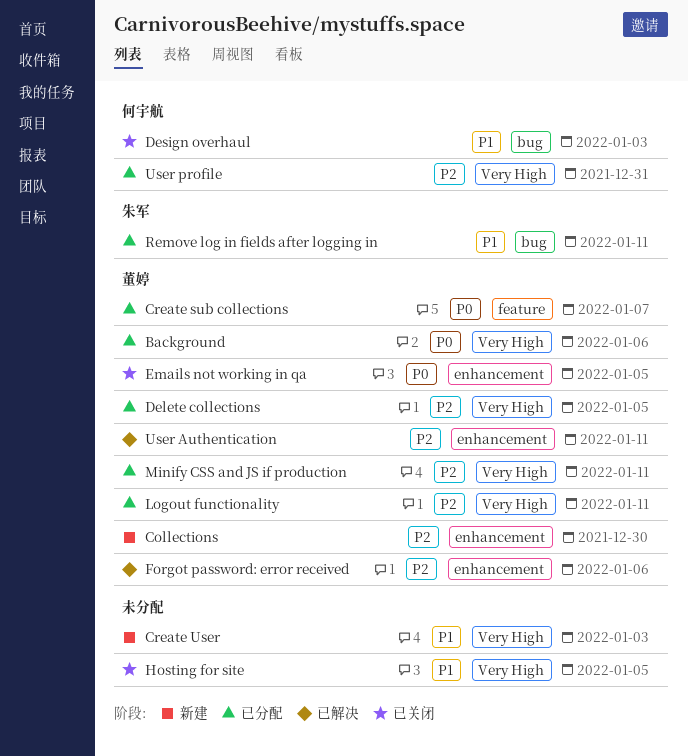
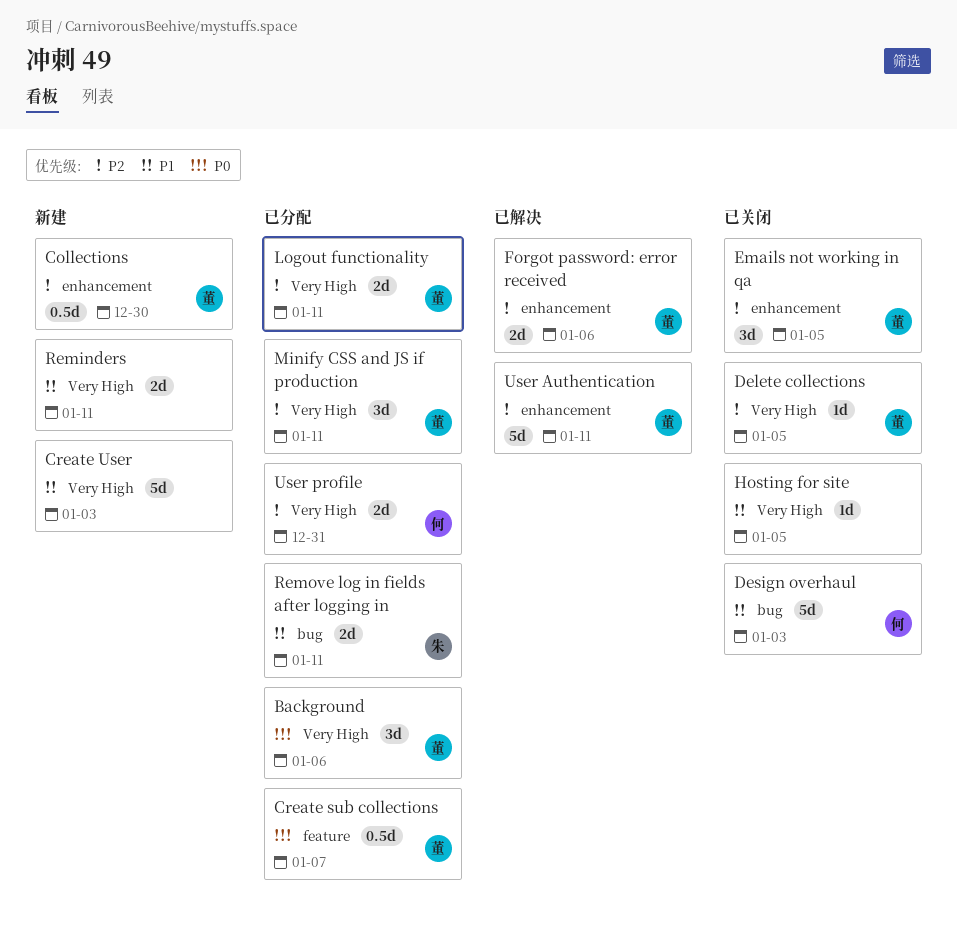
Delete collections, status: 已分配 -> 已关闭
Emails not working in qa, priority: P0 -> P2
Reminders: none -> present

